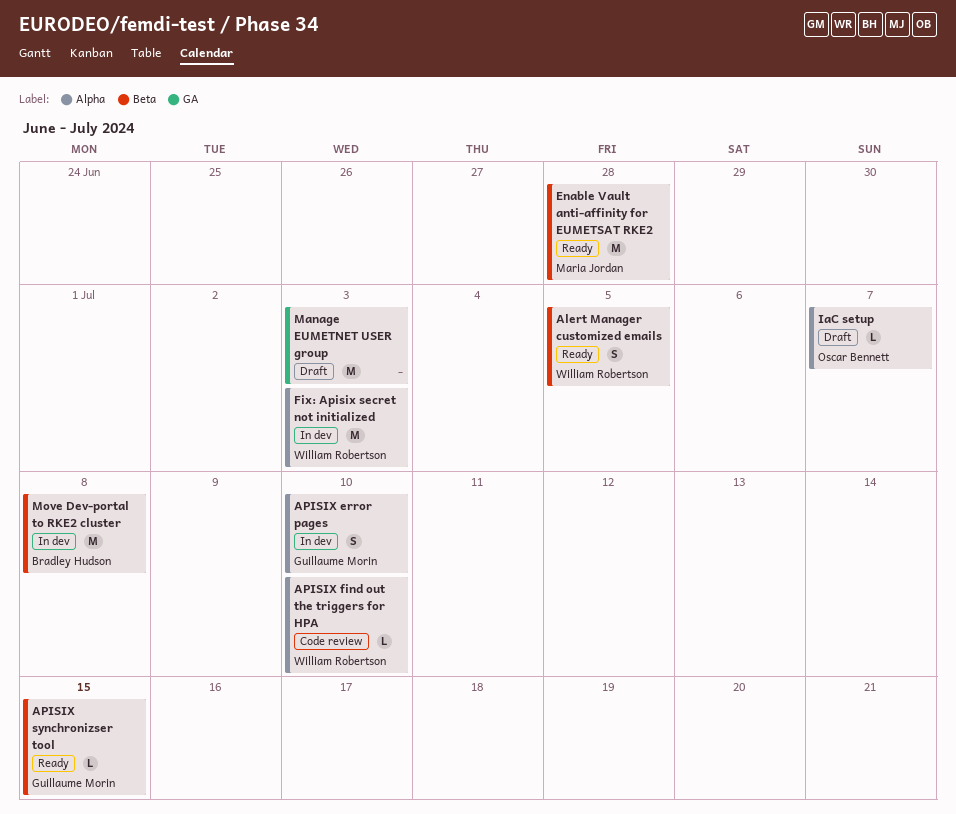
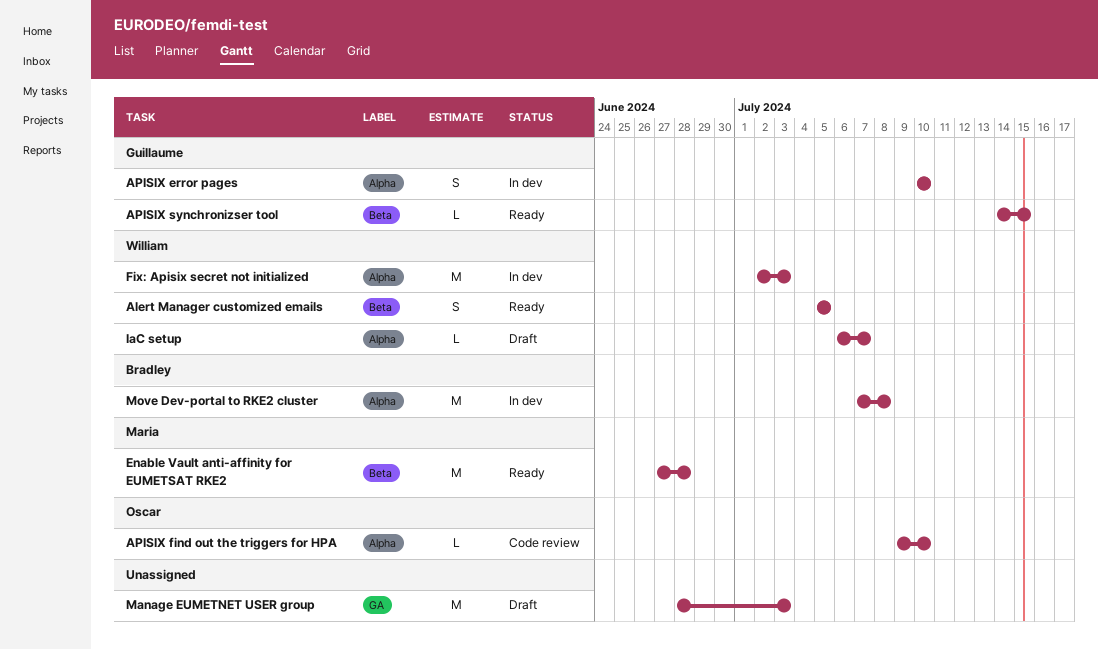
APISIX find out the triggers for HPA, owner: William Robertson -> Oscar Bennett
IaC setup, owner: Oscar Bennett -> William Robertson
Move Dev-portal to RKE2 cluster, label: Beta -> Alpha

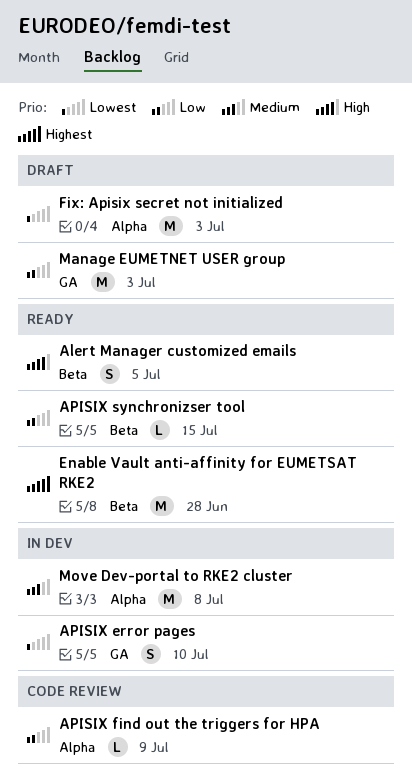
APISIX error pages, label: Alpha -> GA
APISIX find out the triggers for HPA, due: Jul 10 -> Jul 9
Fix: Apisix secret not initialized, status: In dev -> Draft
IaC setup: present -> none

